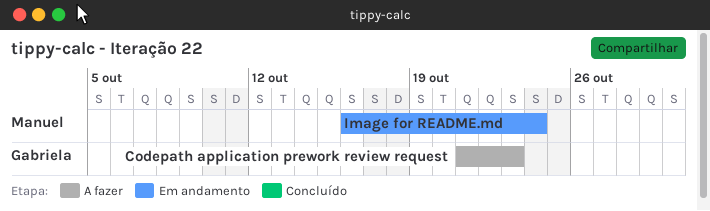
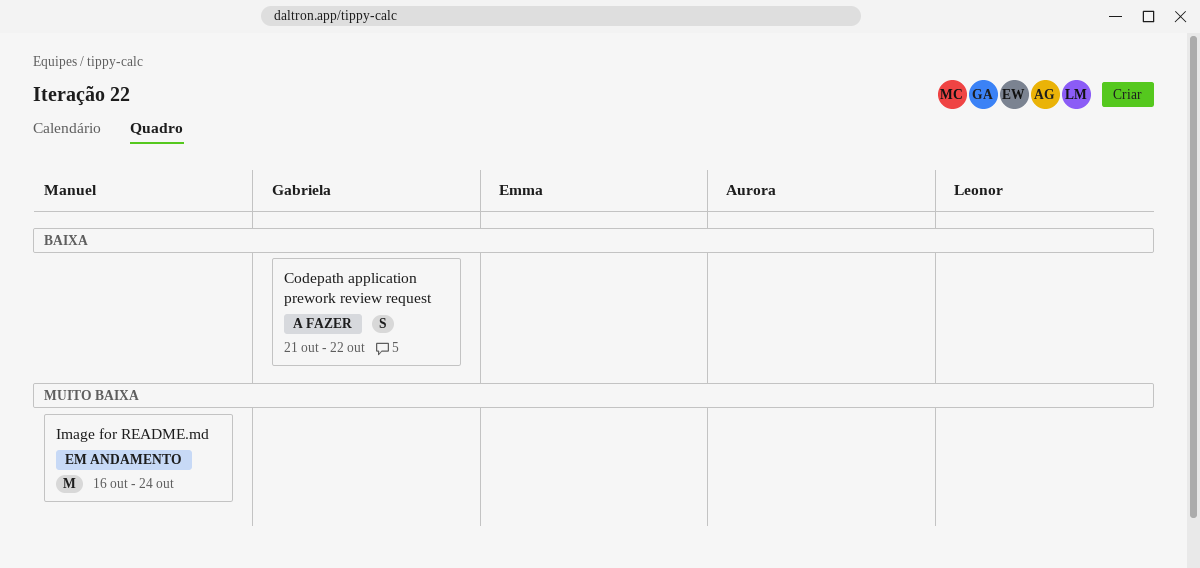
Codepath application prework review request, due: Oct 23 -> Oct 22

